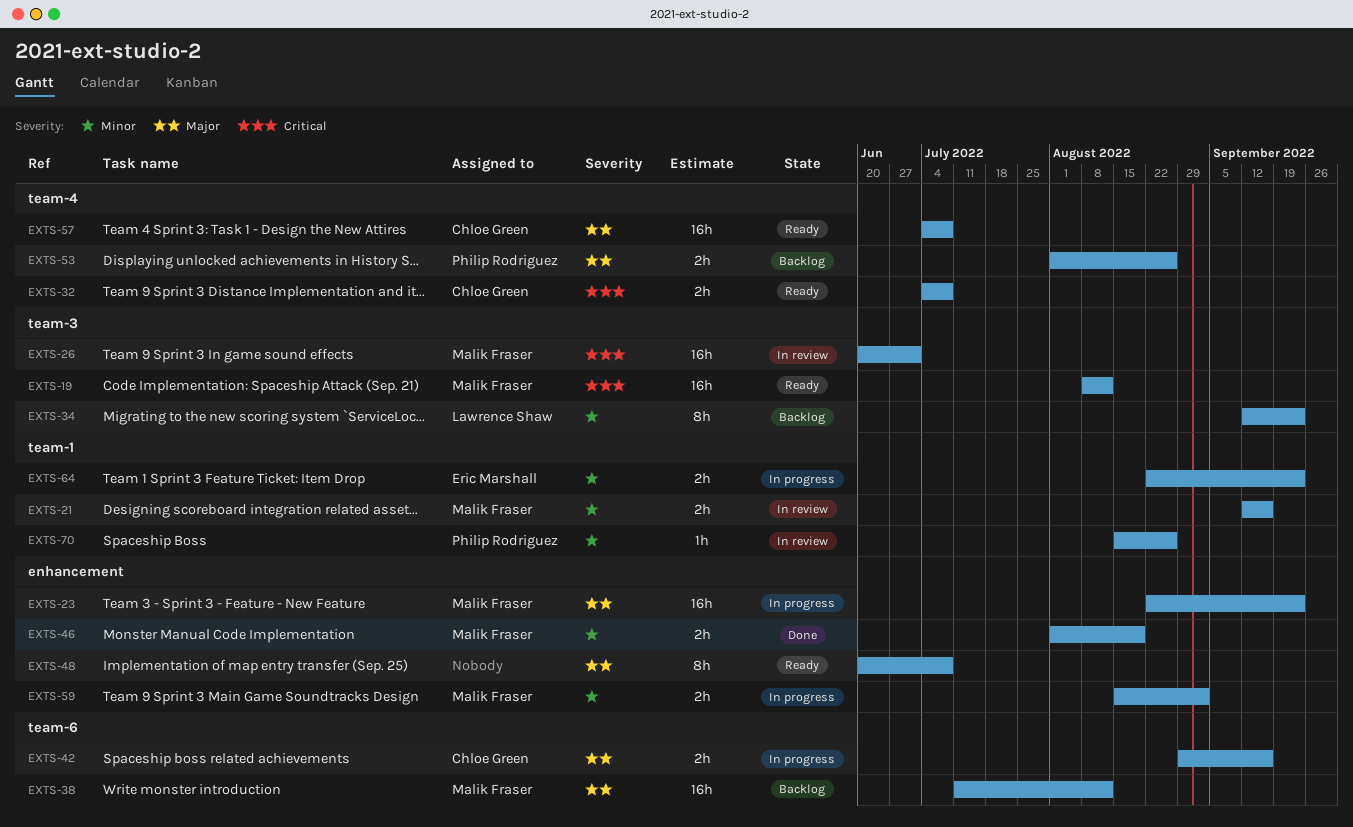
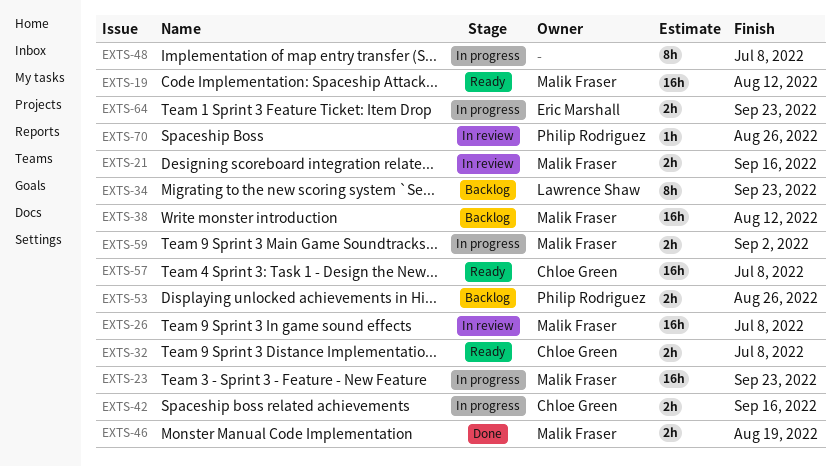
EXTS-26, due: Jul 1 -> Jul 8
EXTS-48, status: Ready -> In progress

